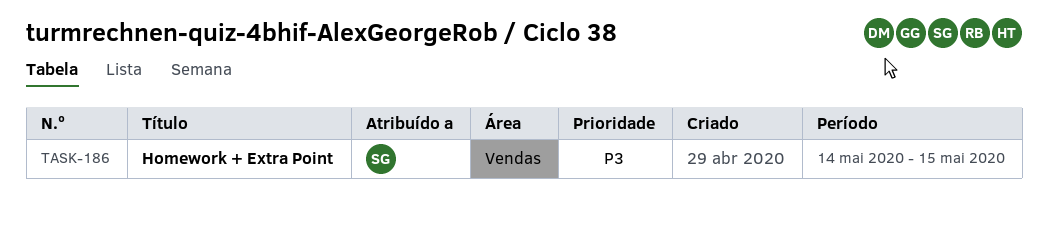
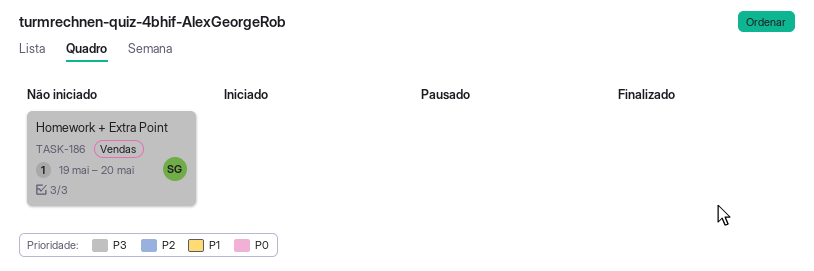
TASK-186, start: May 14 -> May 19
TASK-186, due: May 15 -> May 20

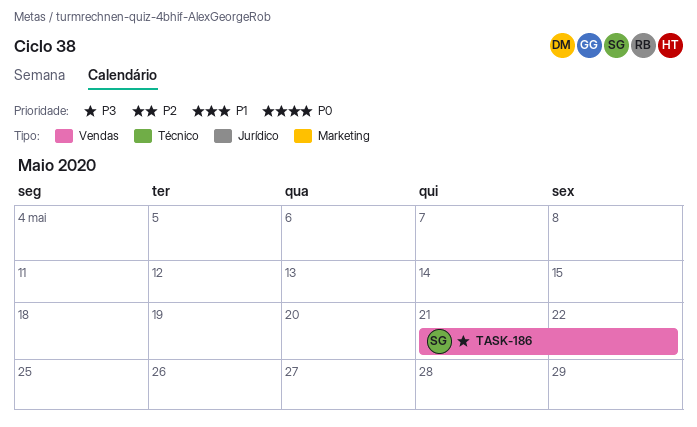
TASK-186, start: May 19 -> May 21
TASK-186, due: May 20 -> May 22

